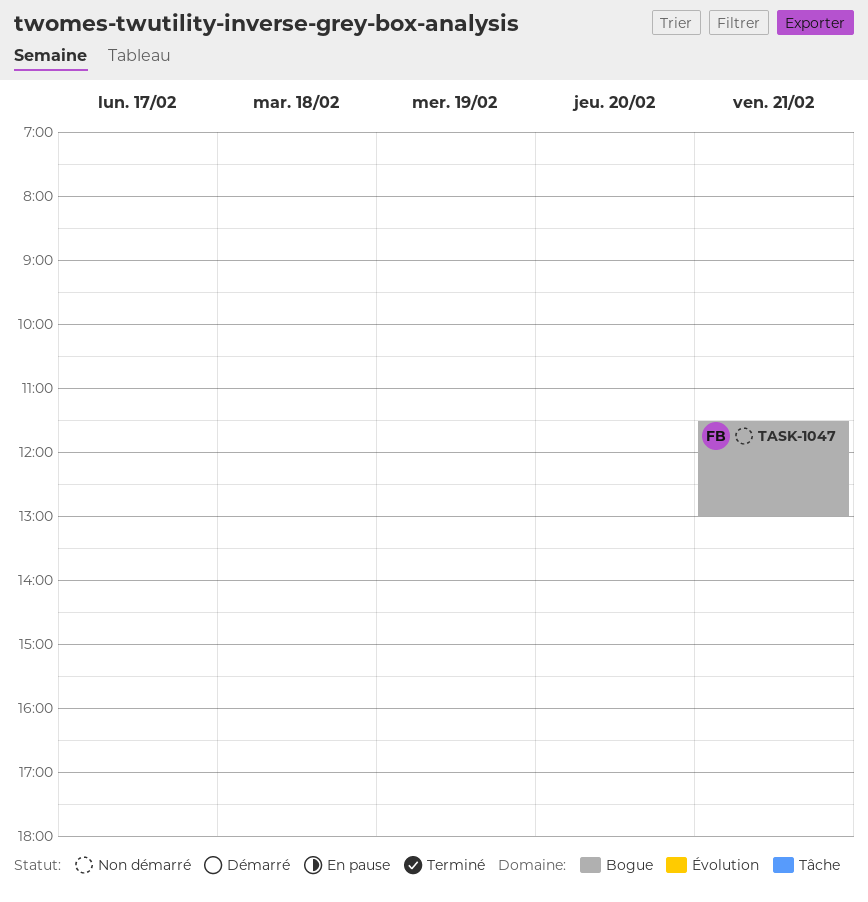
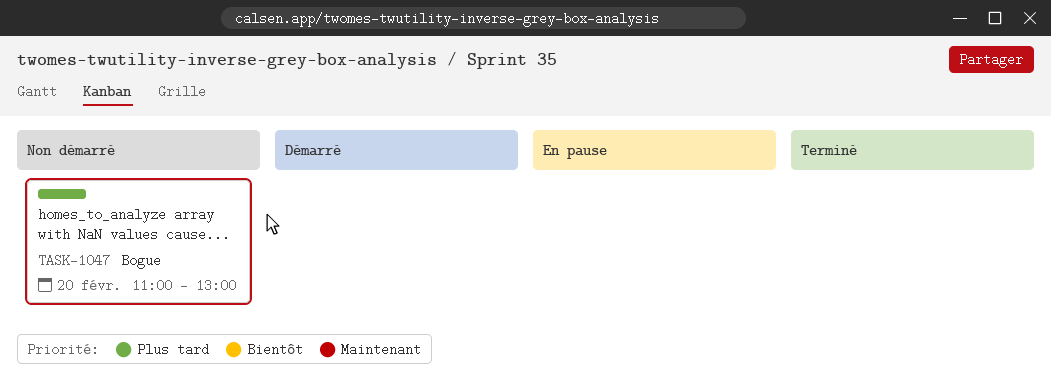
TASK-1047, day: Feb 21 -> Feb 20
TASK-1047, begins: 11:30 -> 11:00

